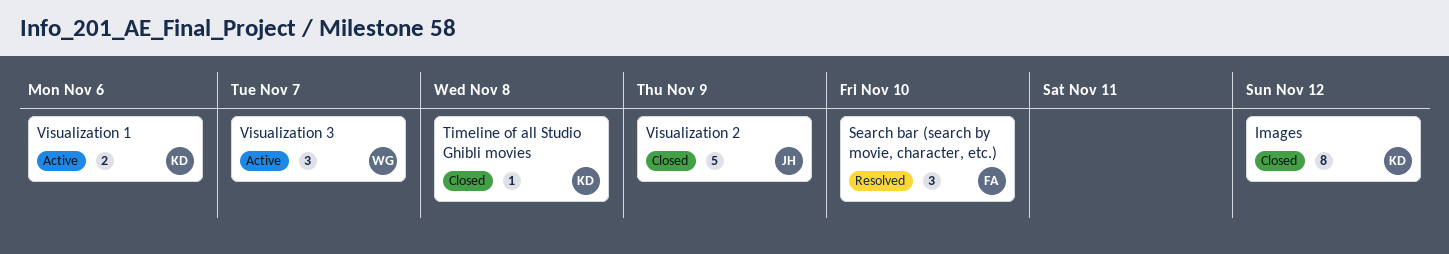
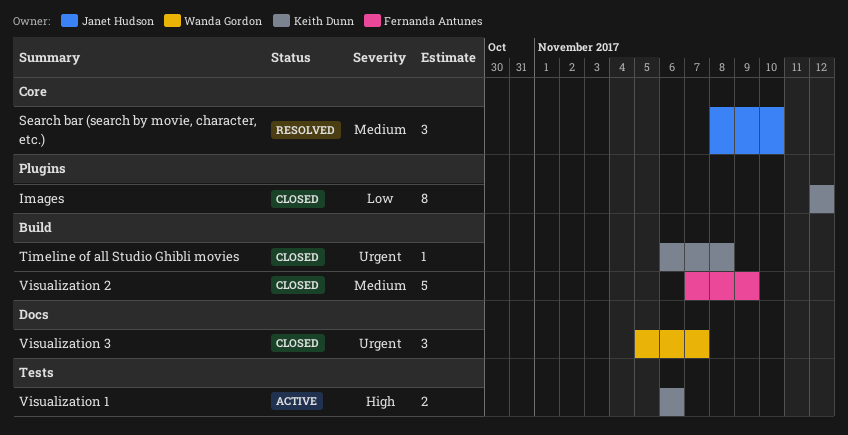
Search bar (search by movie, character, etc.), owner: Fernanda Antunes -> Janet Hudson
Visualization 2, owner: Janet Hudson -> Fernanda Antunes
Visualization 3, status: Active -> Closed

